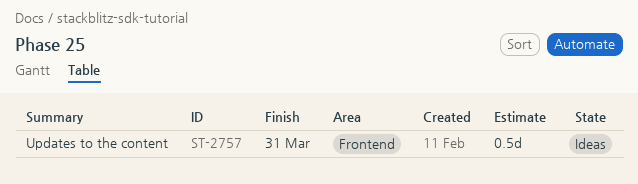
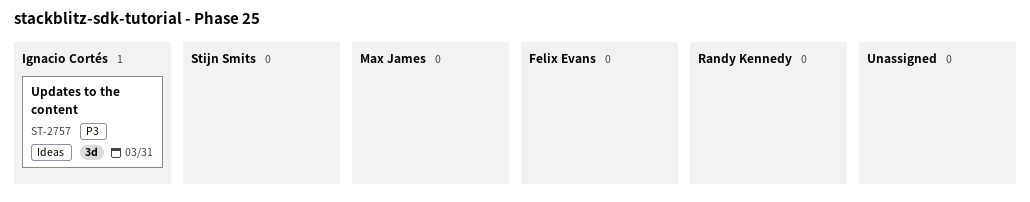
ST-2757, estimate: 0.5d -> 3d

